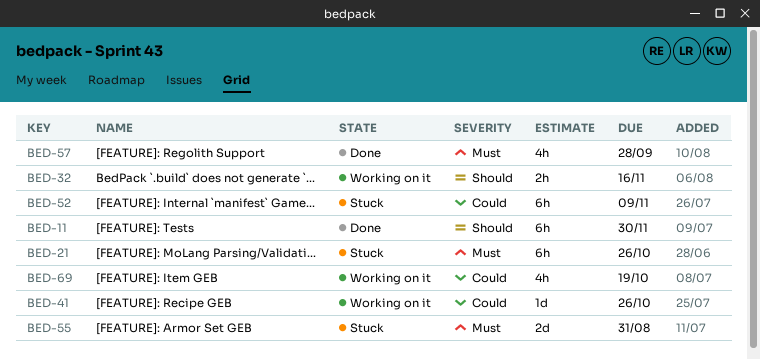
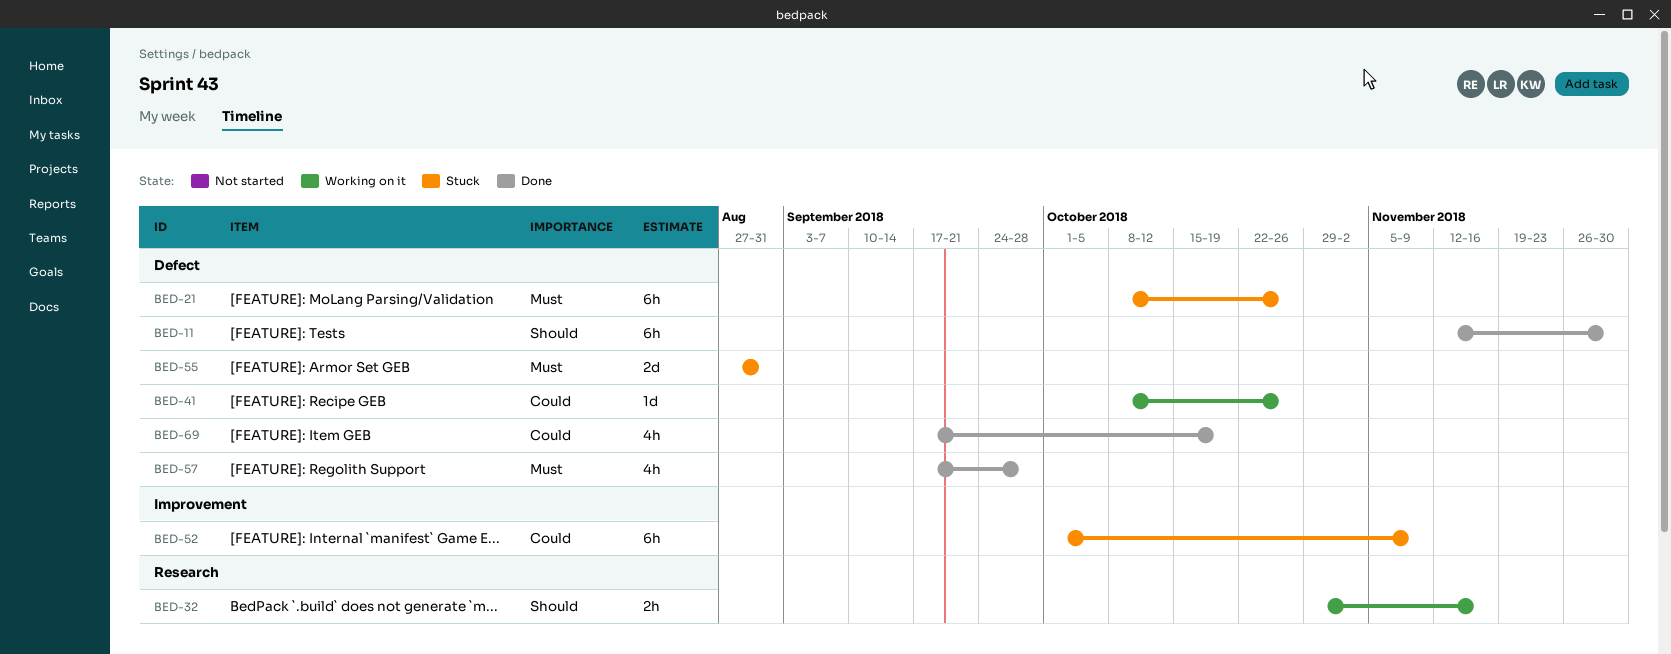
BED-69, status: Working on it -> Done

